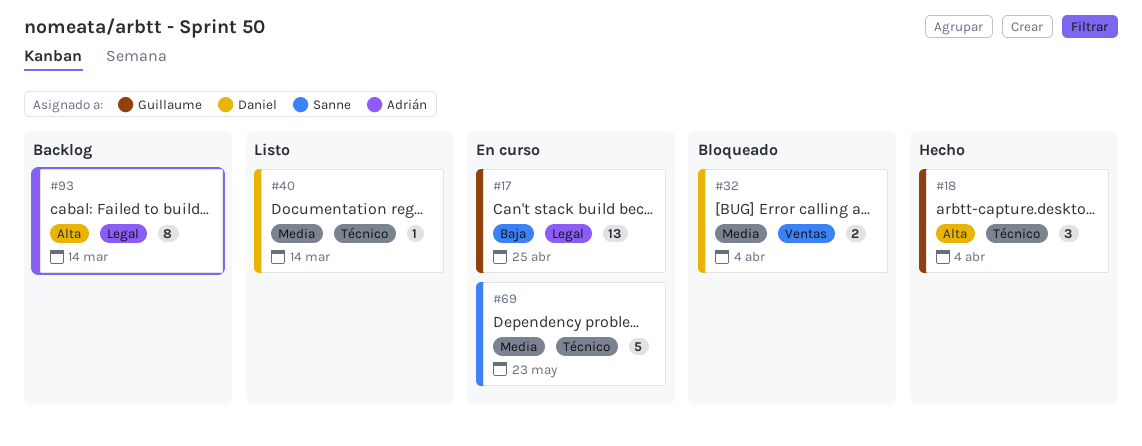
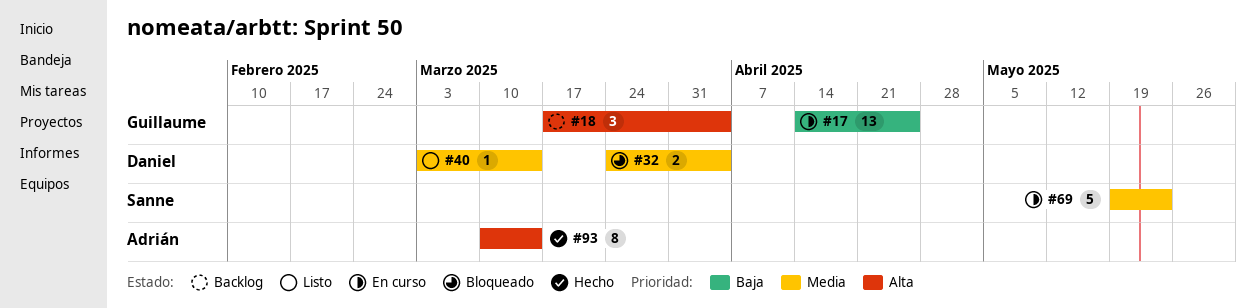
#18, status: Hecho -> Backlog
#93, status: Backlog -> Hecho

